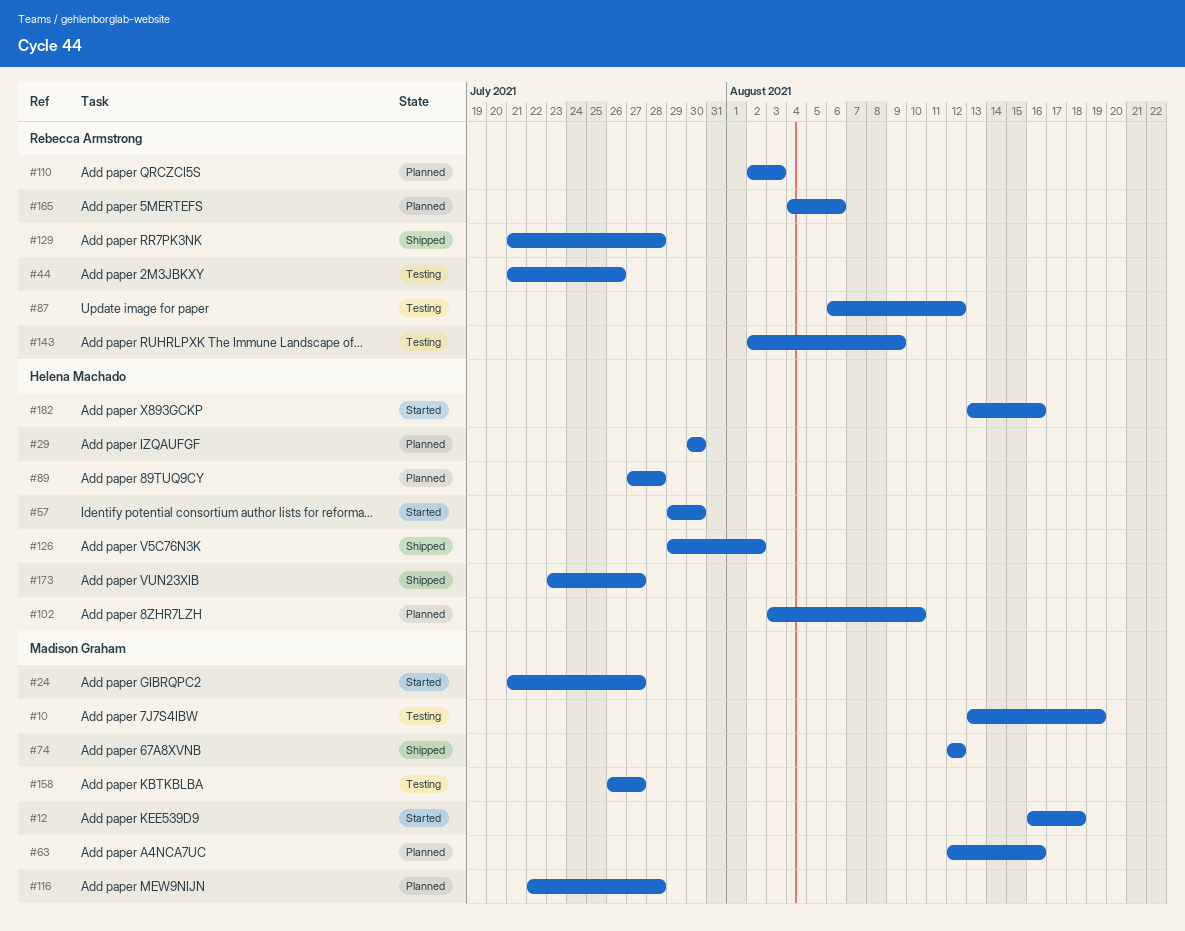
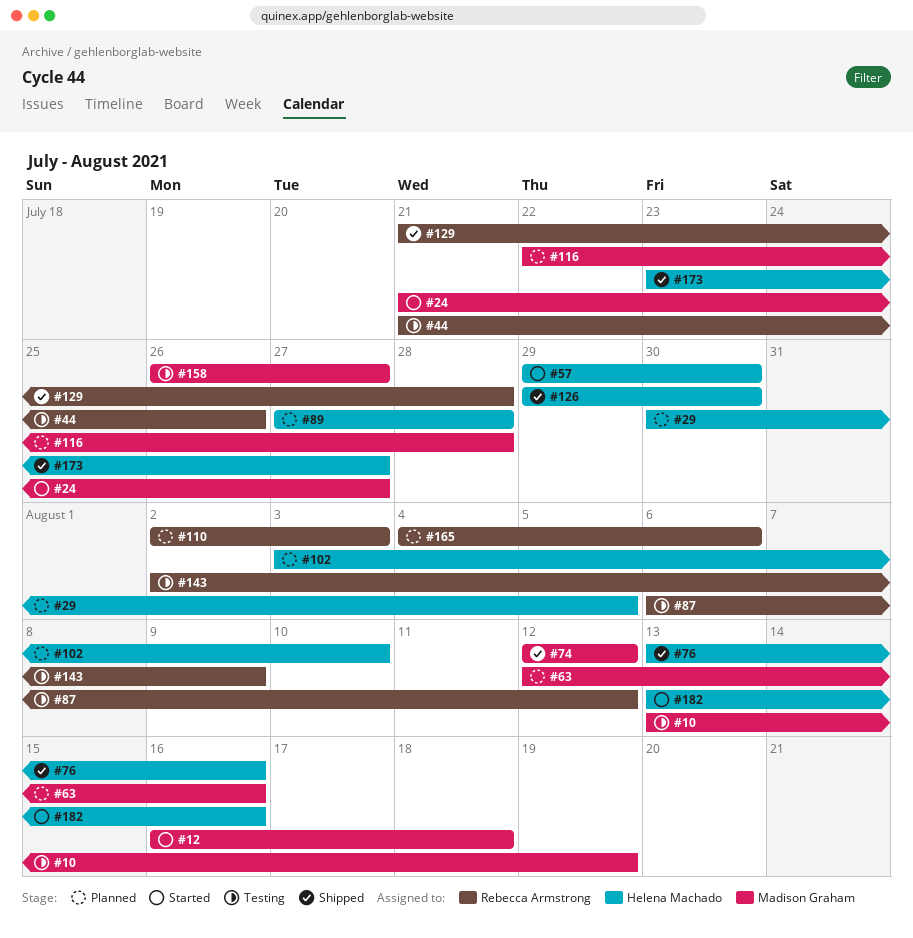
#29, due: Jul 30 -> Aug 5
#76: none -> present
#126, due: Aug 2 -> Jul 30

